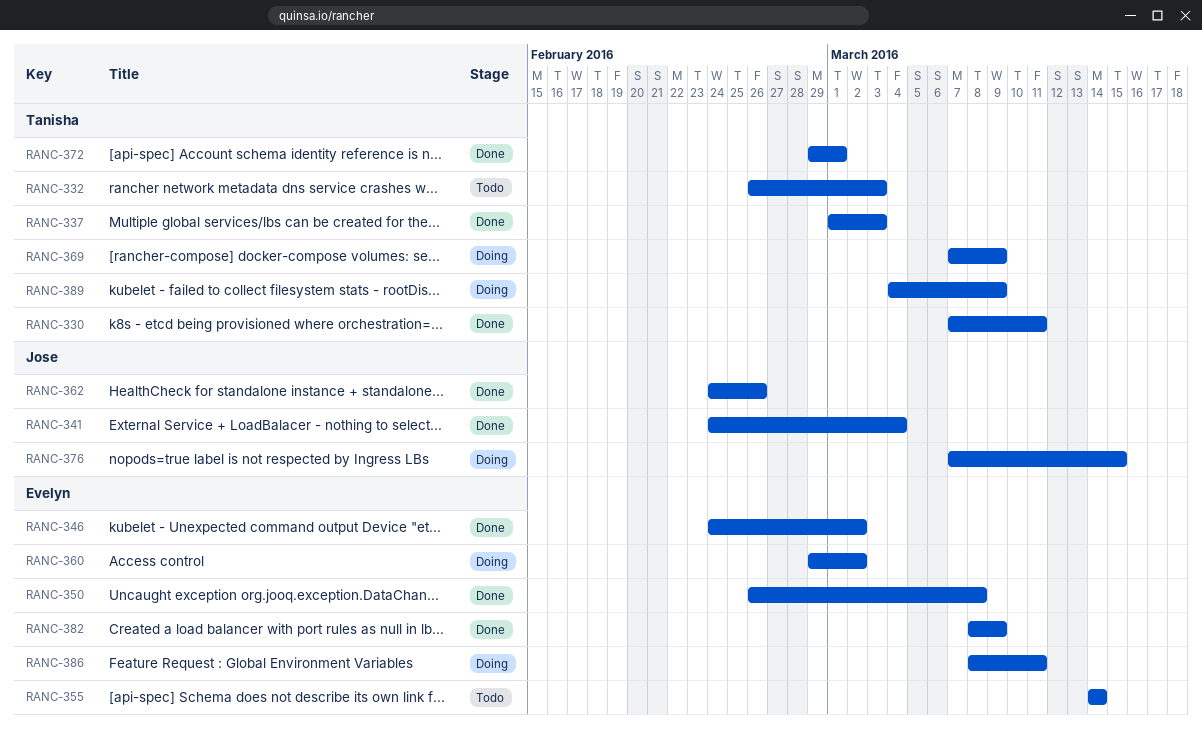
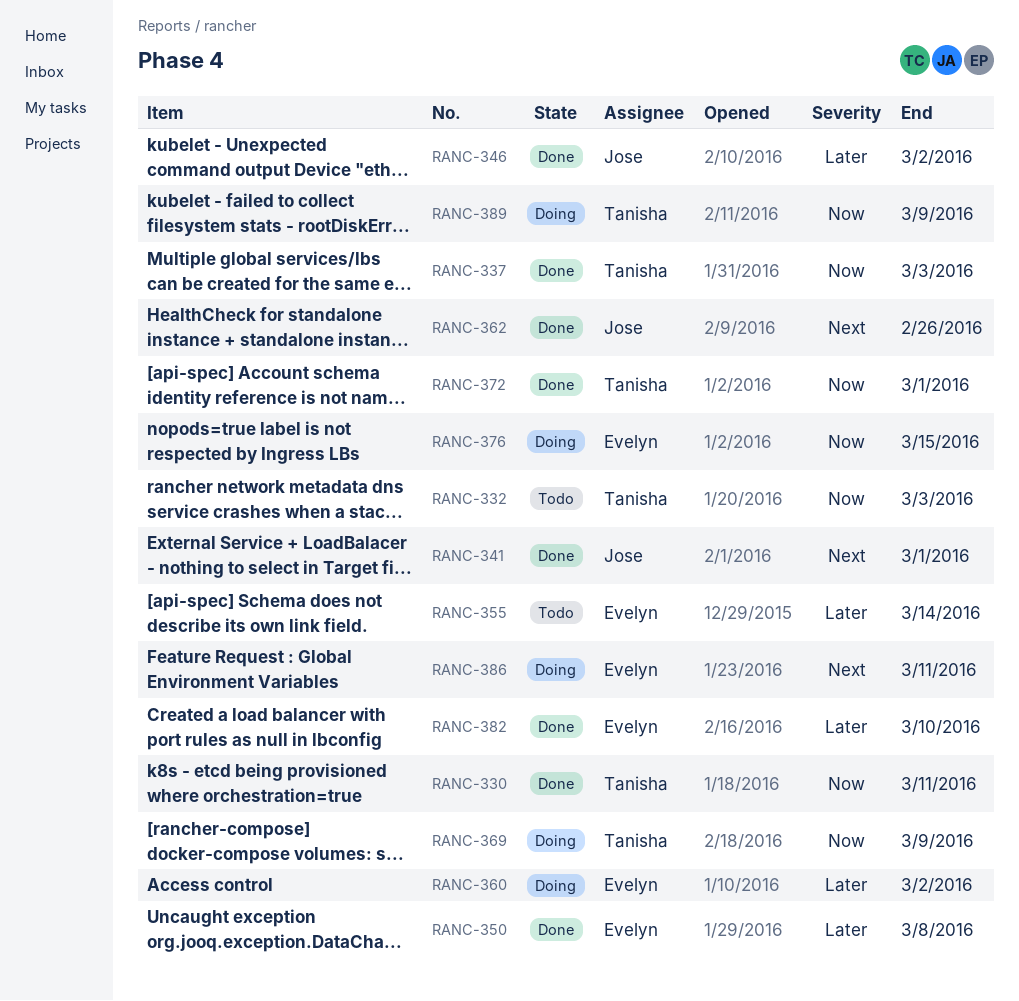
RANC-341, due: Mar 4 -> Mar 1
RANC-346, owner: Evelyn -> Jose
RANC-376, owner: Jose -> Evelyn
RANC-382, due: Mar 9 -> Mar 10

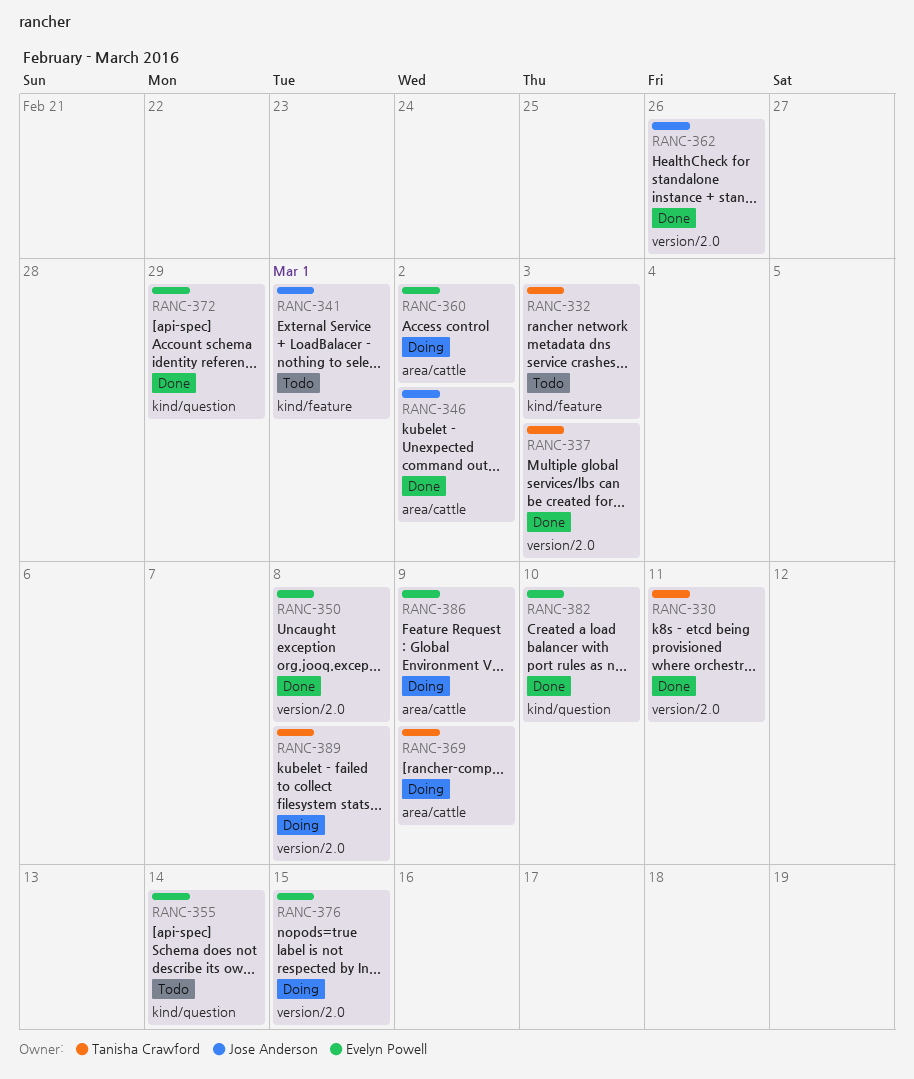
RANC-341, status: Done -> Todo
RANC-372, owner: Tanisha Crawford -> Evelyn Powell
RANC-372, due: Mar 1 -> Feb 29
RANC-386, due: Mar 11 -> Mar 9
RANC-389, due: Mar 9 -> Mar 8

